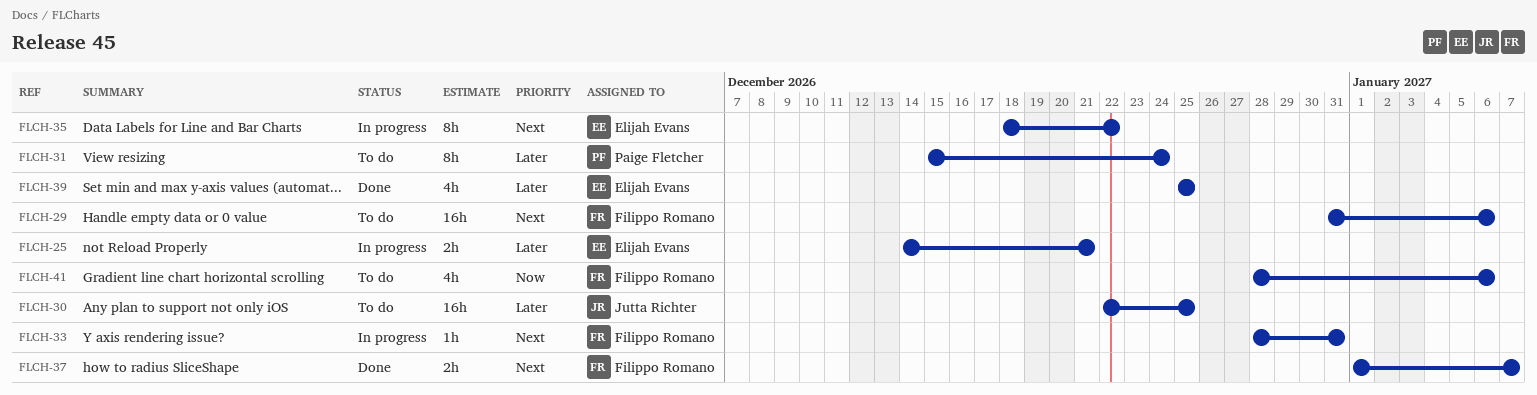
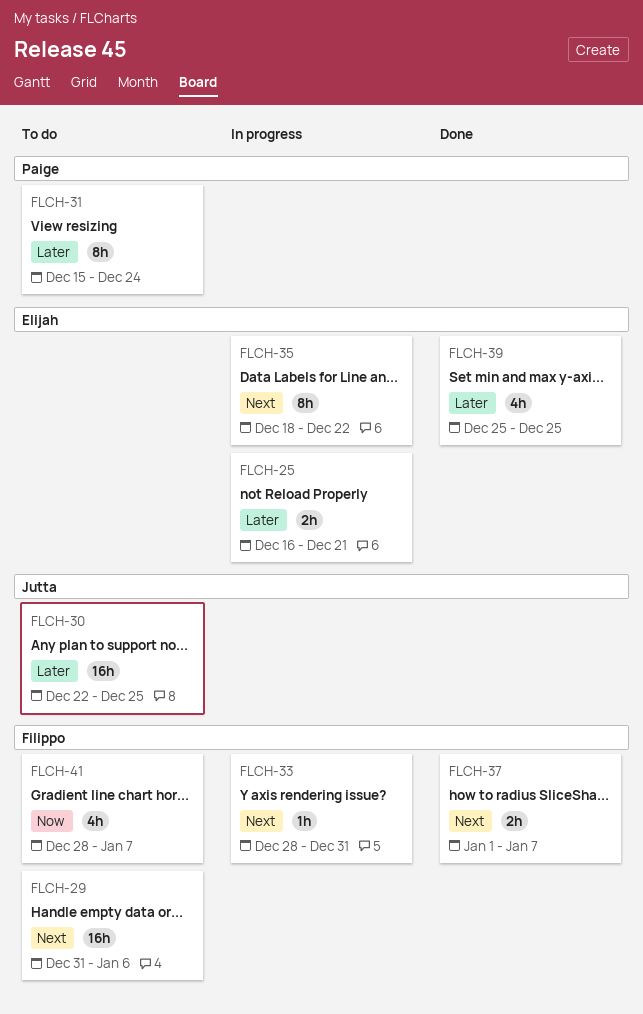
FLCH-25, start: Dec 14 -> Dec 16
FLCH-41, due: Jan 6 -> Jan 7

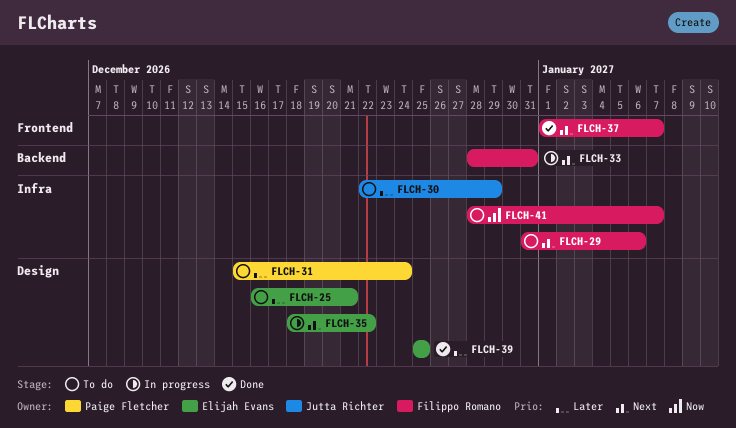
FLCH-25, status: In progress -> To do
FLCH-30, due: Dec 25 -> Dec 29

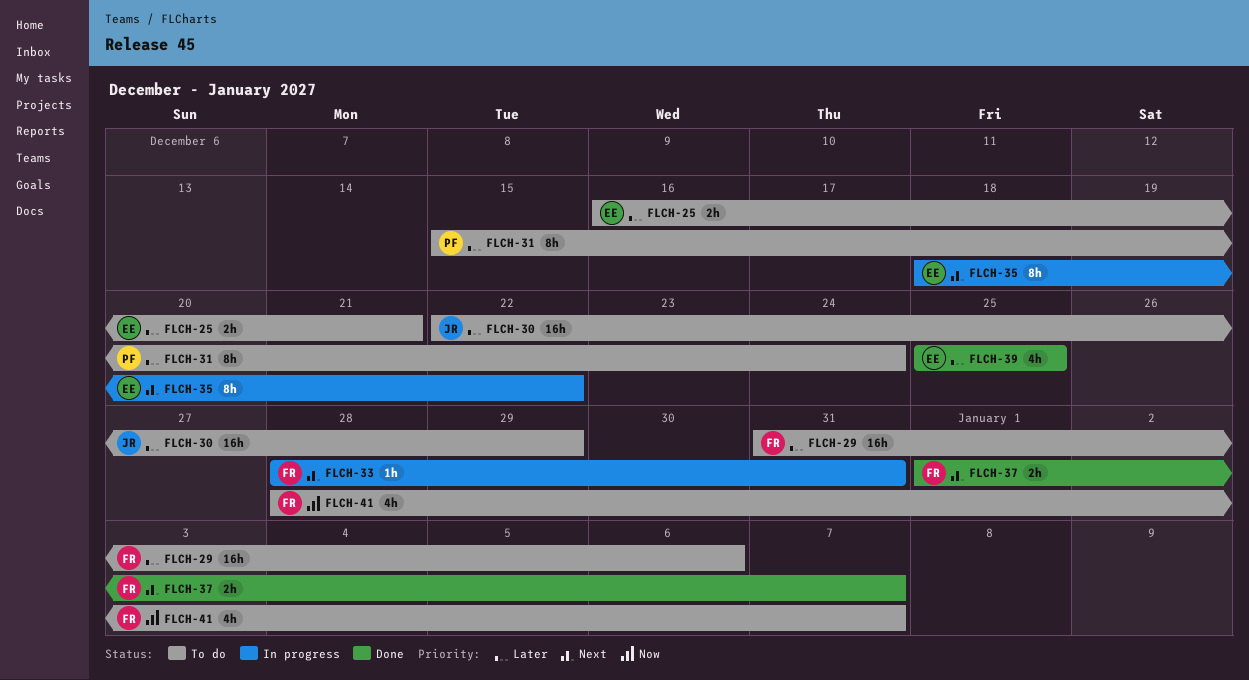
FLCH-29, priority: Next -> Later

